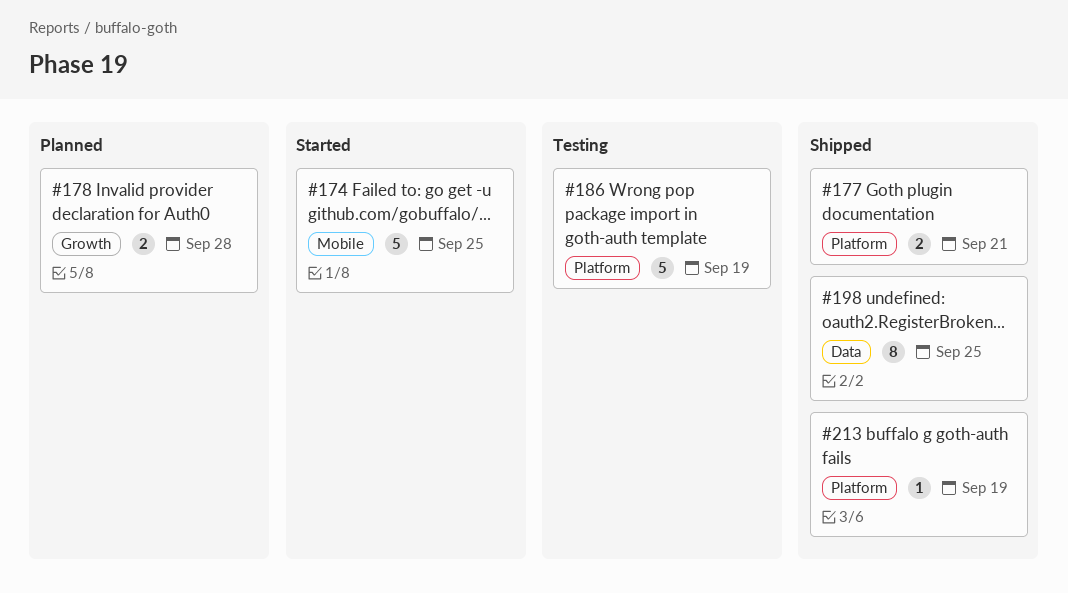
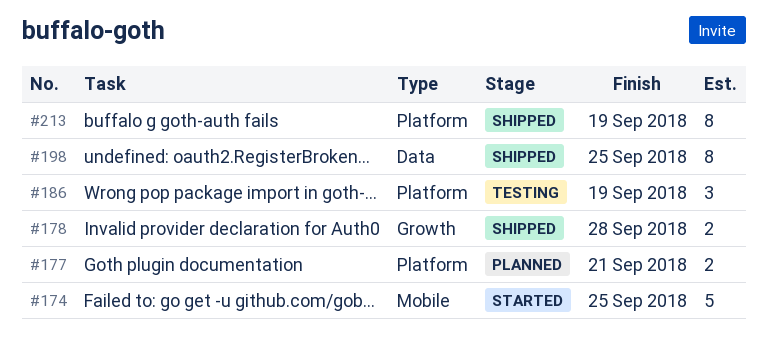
#177, status: Shipped -> Planned
#178, status: Planned -> Shipped
#186, estimate: 5 -> 3
#213, estimate: 1 -> 8

